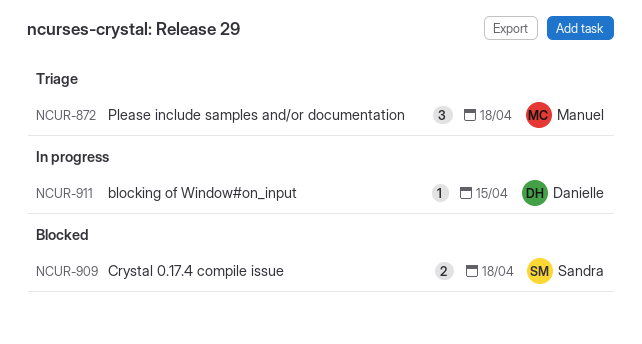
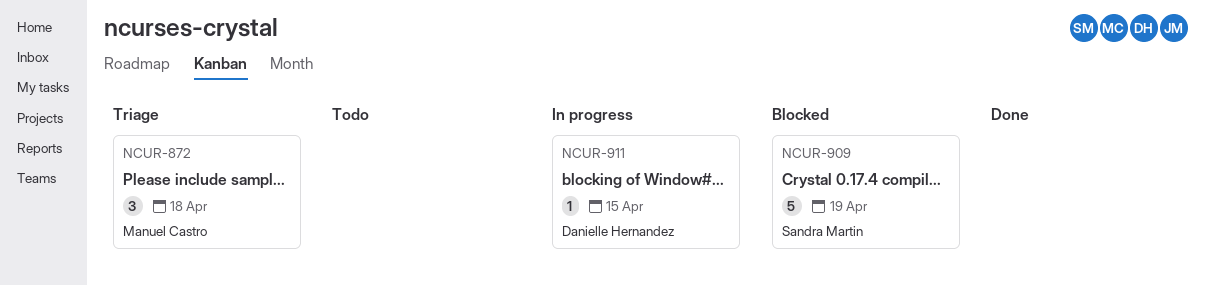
NCUR-909, estimate: 2 -> 5
NCUR-909, due: Apr 18 -> Apr 19

